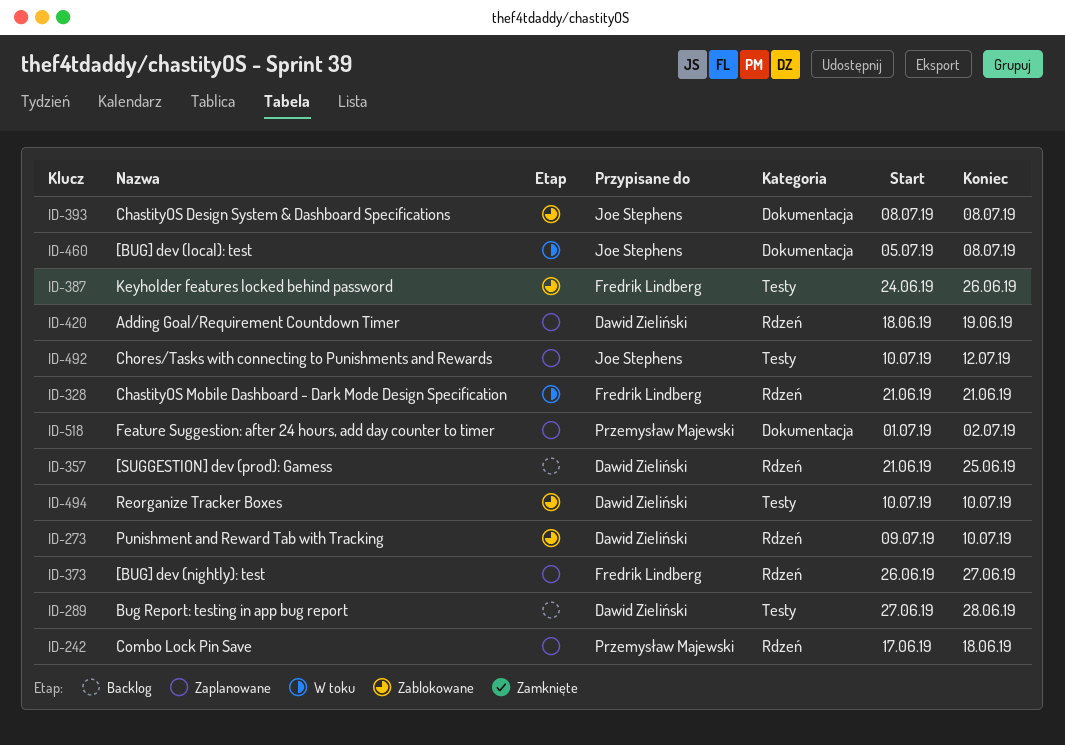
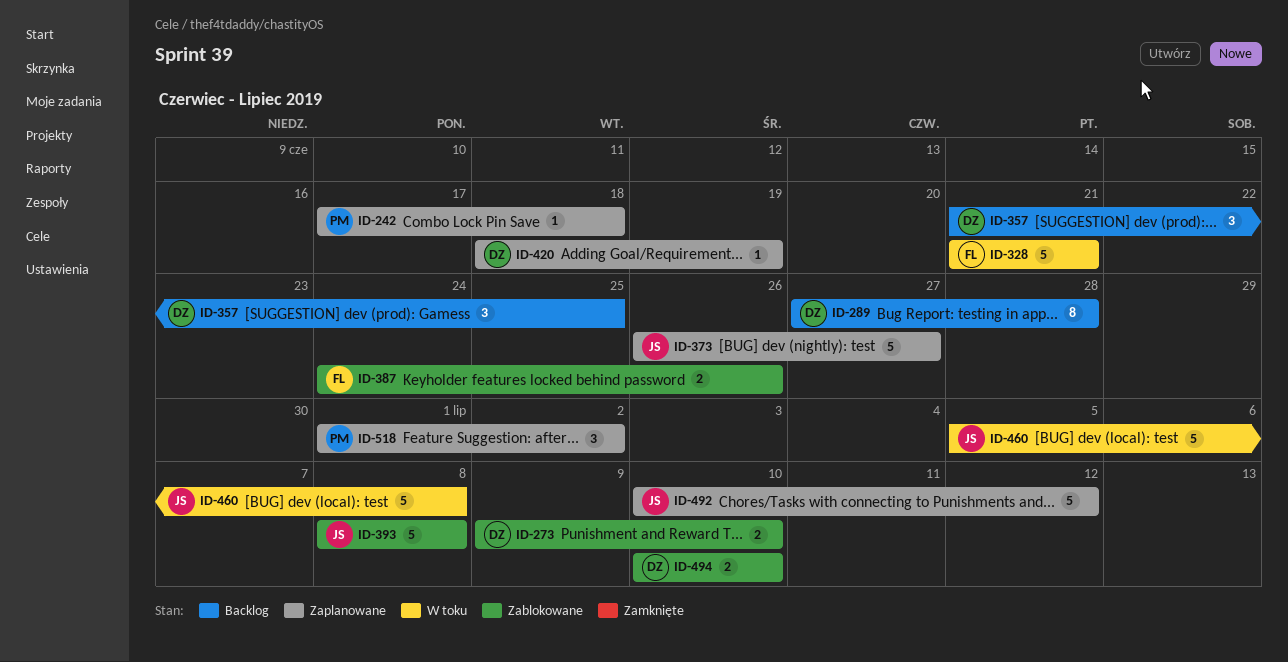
ID-373, owner: Fredrik Lindberg -> Joe Stephens

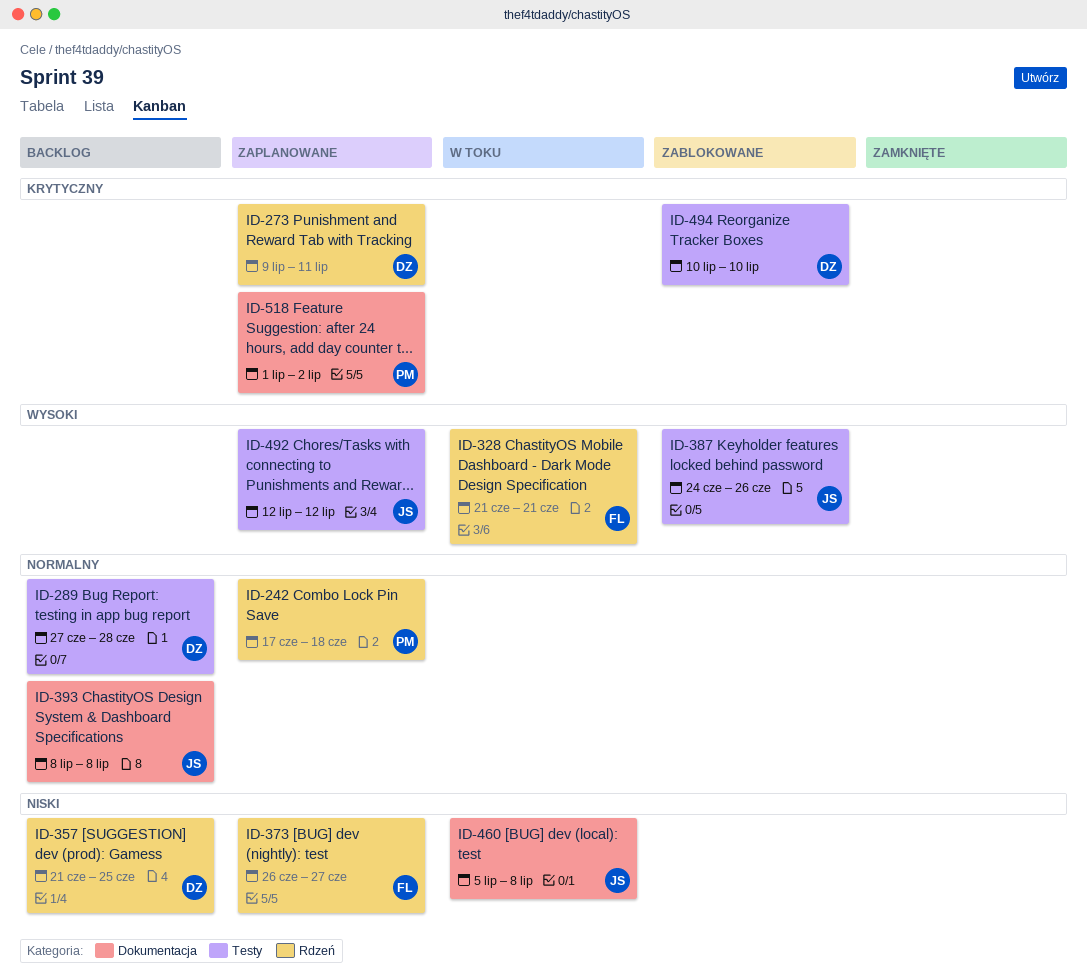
ID-273, status: Zablokowane -> Zaplanowane
ID-273, due: Jul 10 -> Jul 11
ID-373, owner: JS -> FL
ID-387, owner: FL -> JS
ID-393, status: Zablokowane -> Backlog
ID-420: present -> none
ID-492, start: Jul 10 -> Jul 12

